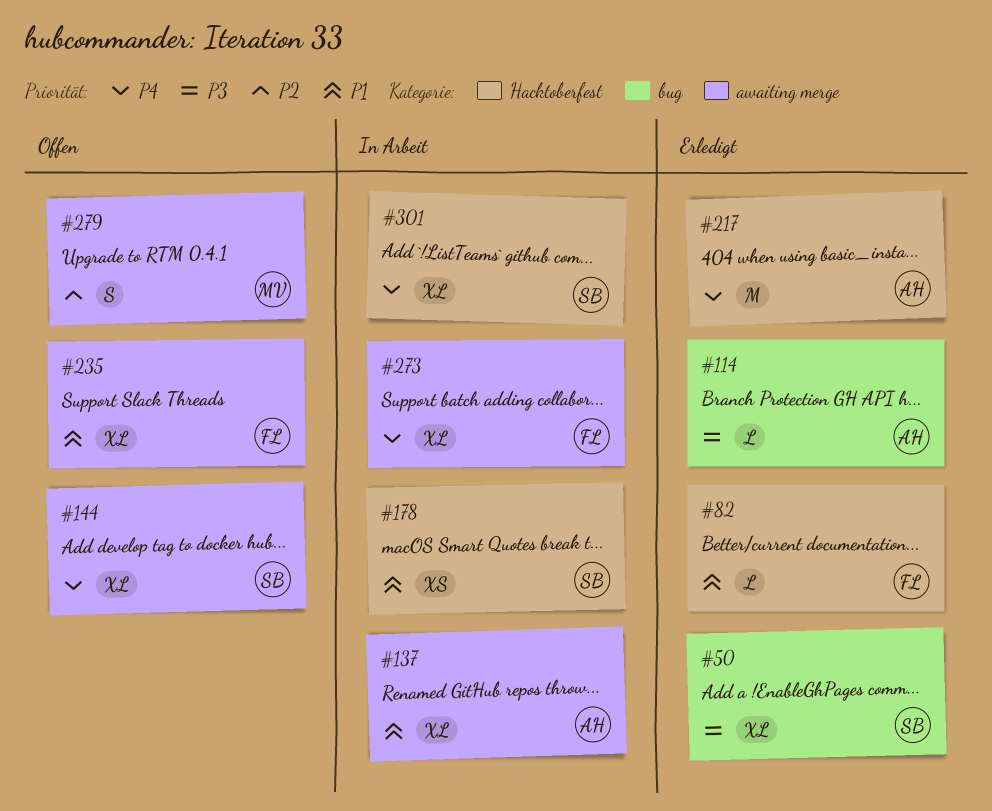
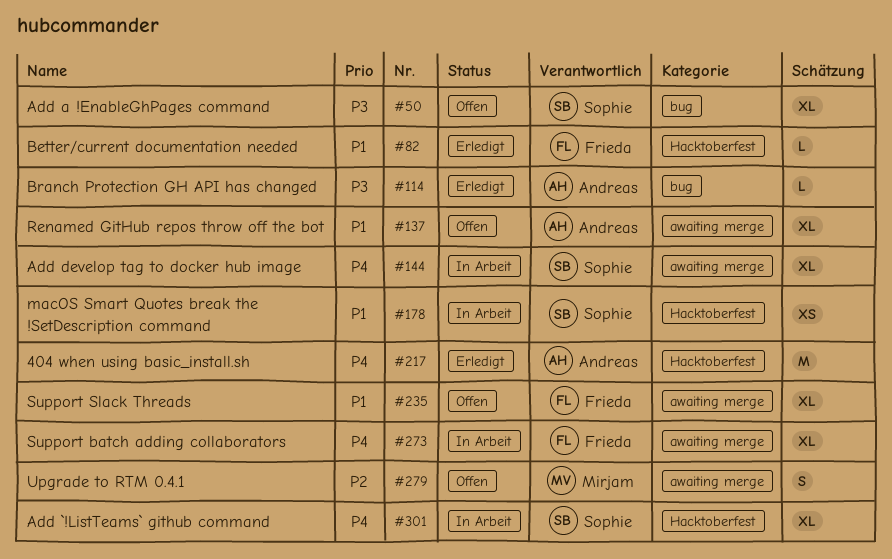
#50, status: Erledigt -> Offen
#137, status: In Arbeit -> Offen
#144, status: Offen -> In Arbeit

